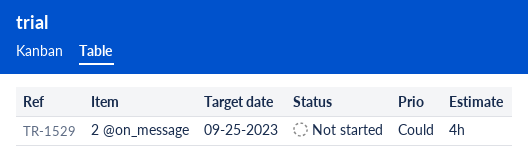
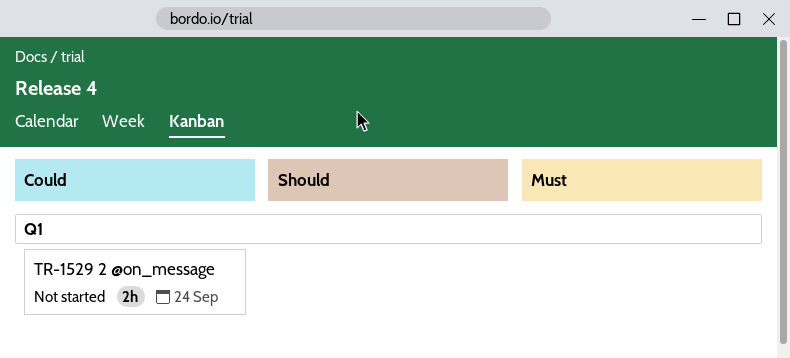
TR-1529, estimate: 4h -> 2h
TR-1529, due: Sep 25 -> Sep 24

